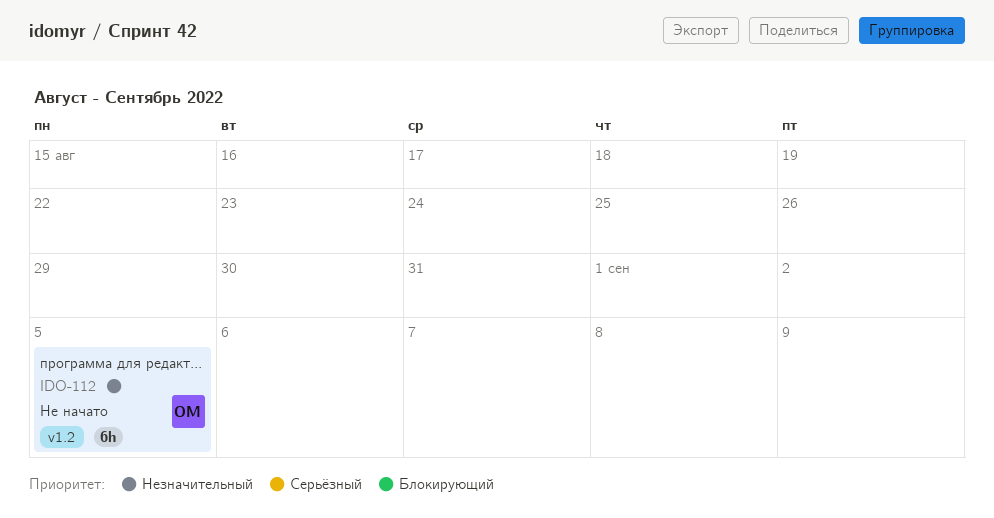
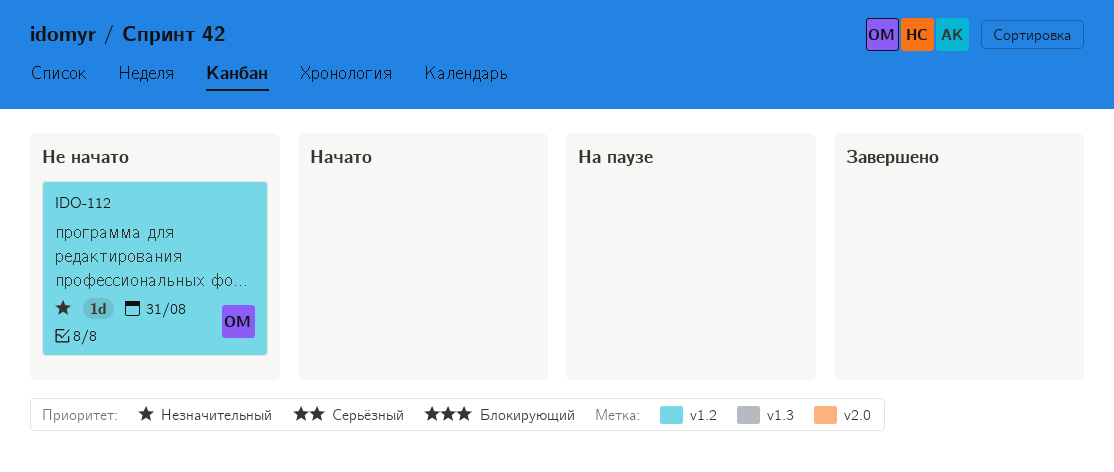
IDO-112, estimate: 6h -> 1d
IDO-112, due: Sep 5 -> Aug 31

